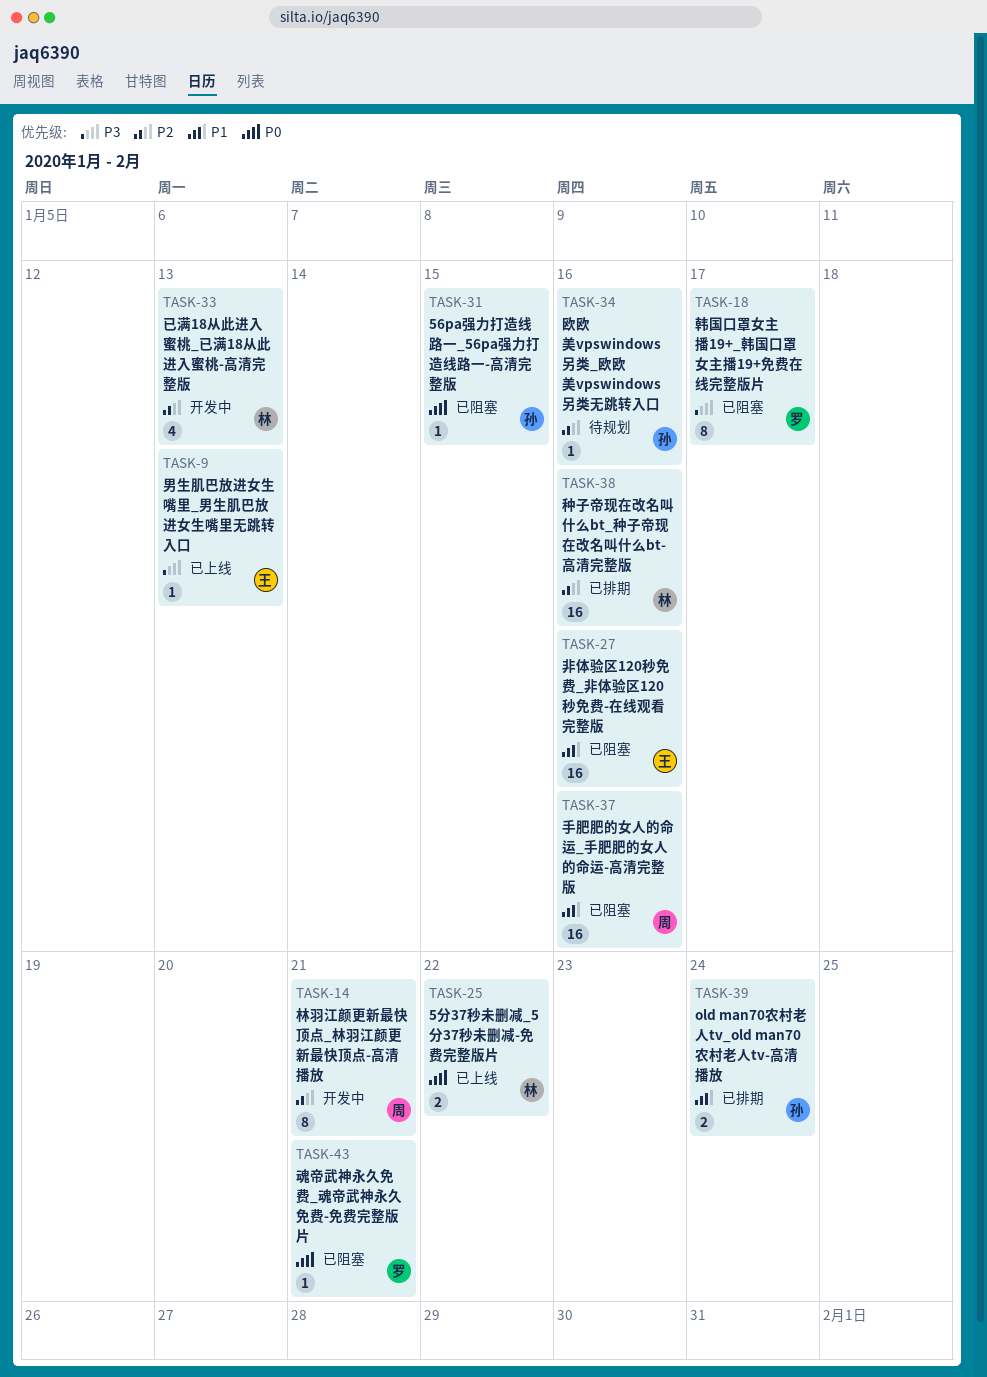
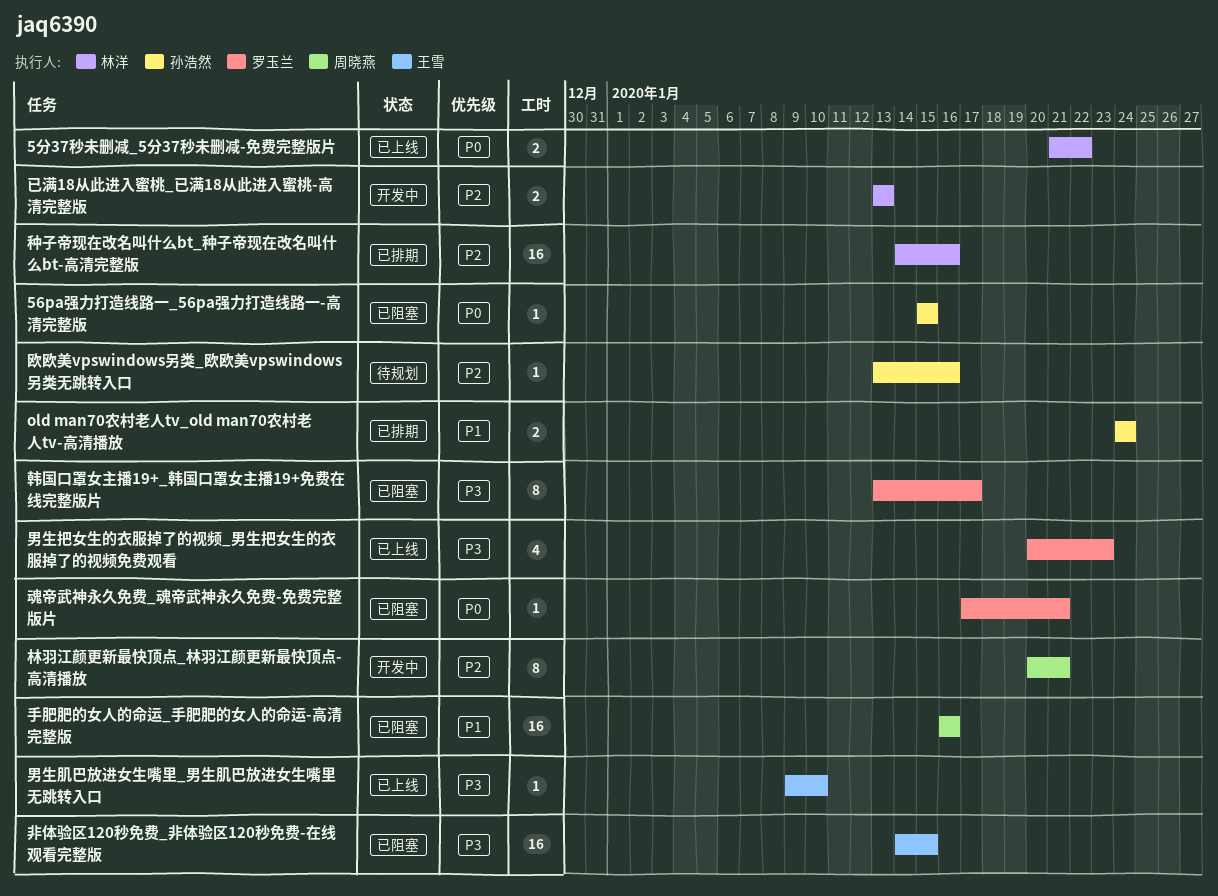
已满18从此进入蜜桃_已满18从此进入蜜桃-高清完整版, estimate: 4 -> 2
男生把女生的衣服掉了的视频_男生把女生的衣服掉了的视频免费观看: none -> present
男生肌巴放进女生嘴里_男生肌巴放进女生嘴里无跳转入口, due: Jan 13 -> Jan 10
非体验区120秒免费_非体验区120秒免费-在线观看完整版, priority: P1 -> P3
非体验区120秒免费_非体验区120秒免费-在线观看完整版, due: Jan 16 -> Jan 15

